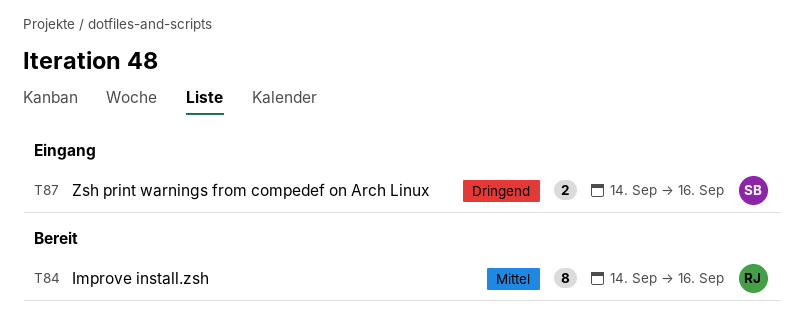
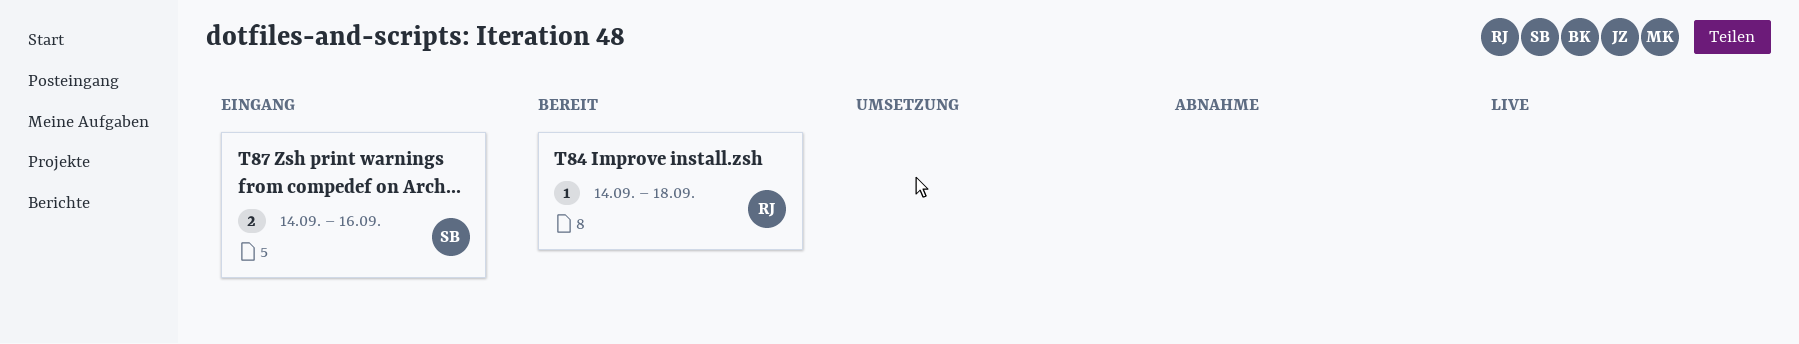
T84, estimate: 8 -> 1
T84, due: Sep 16 -> Sep 18

